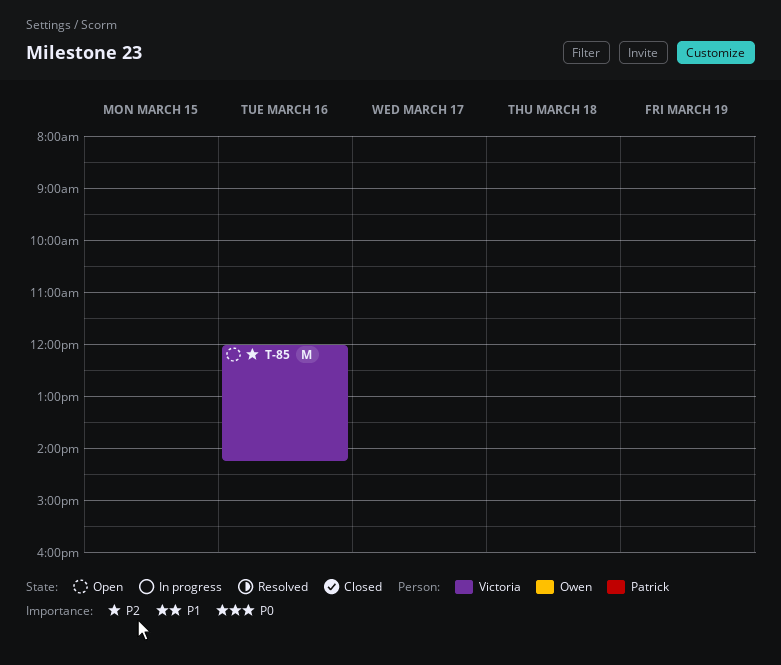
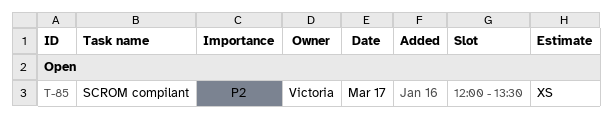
T-85, estimate: M -> XS
T-85, day: Mar 16 -> Mar 17
T-85, ends: 14:15 -> 13:30

